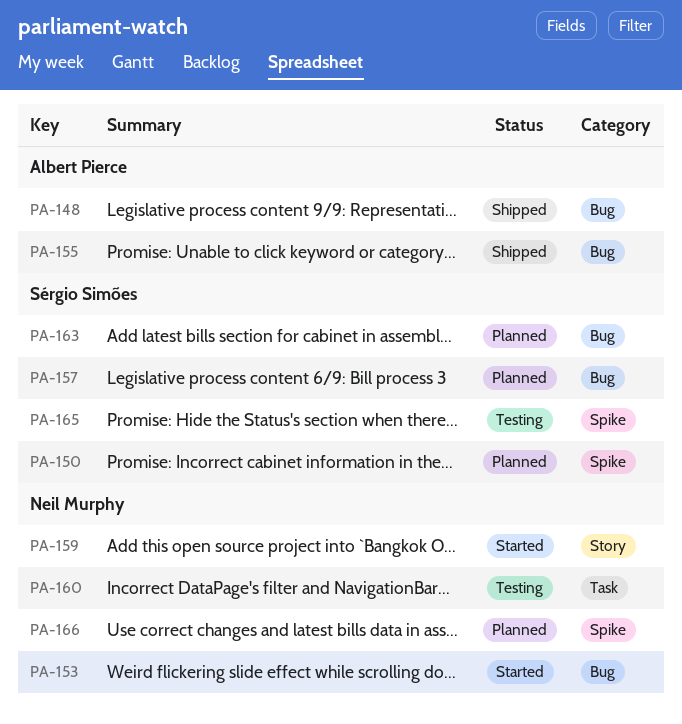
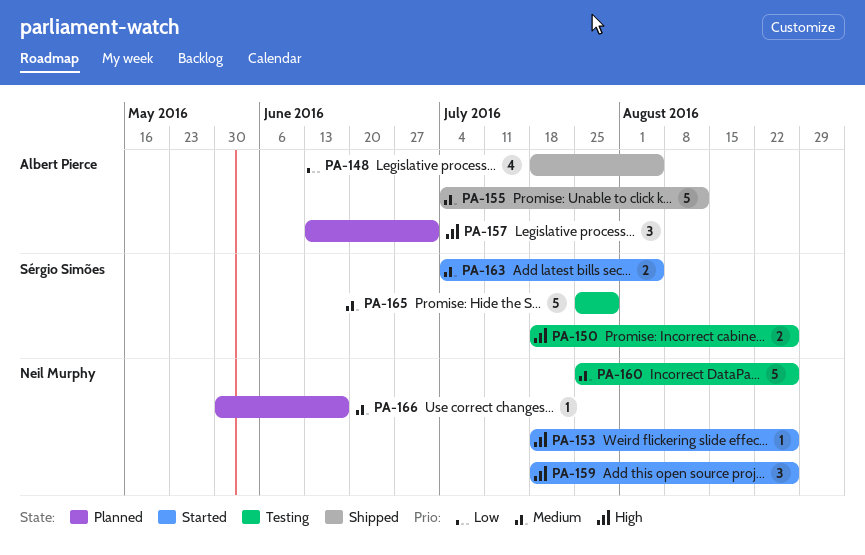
PA-150, status: Planned -> Testing
PA-157, owner: Sérgio Simões -> Albert Pierce
PA-163, status: Planned -> Started

